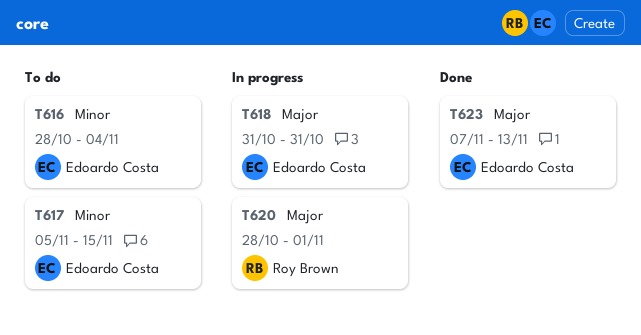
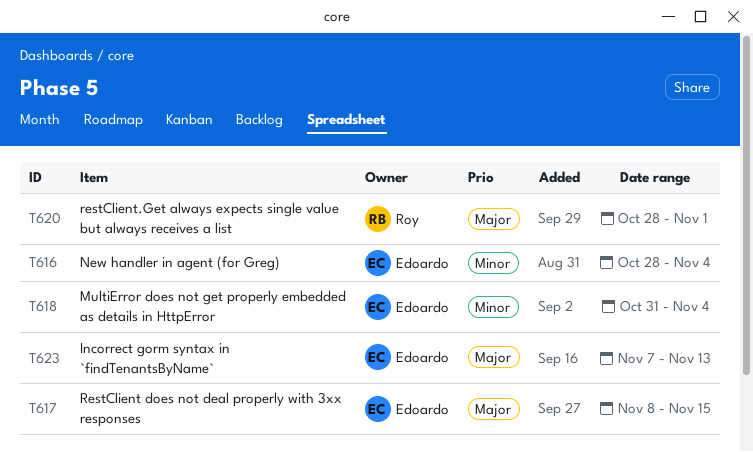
T617, priority: Minor -> Major
T617, start: Nov 5 -> Nov 8
T618, priority: Major -> Minor
T618, due: Oct 31 -> Nov 4

